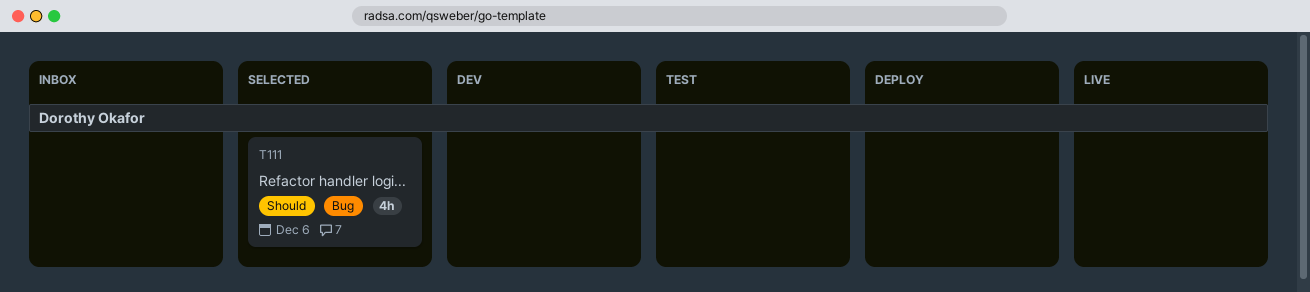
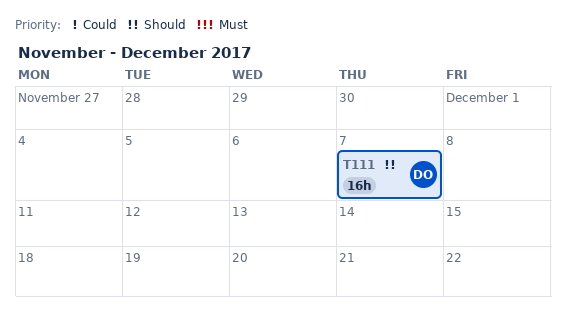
T111, estimate: 4h -> 16h
T111, due: Dec 6 -> Dec 7

